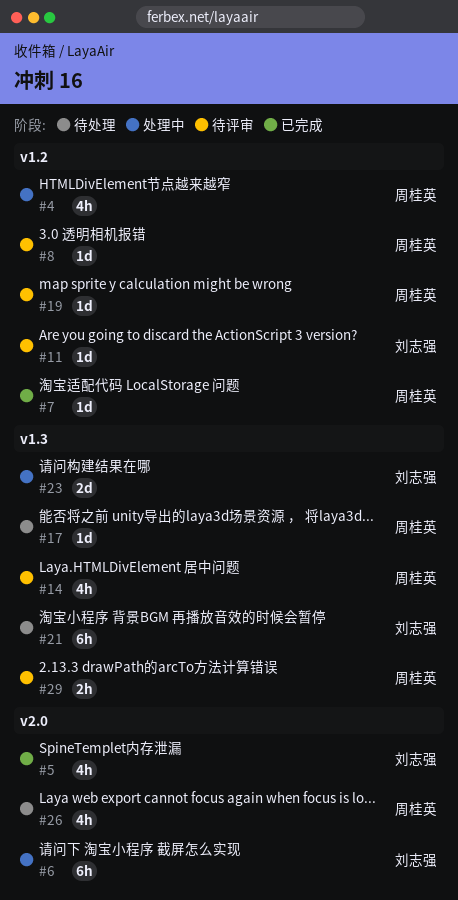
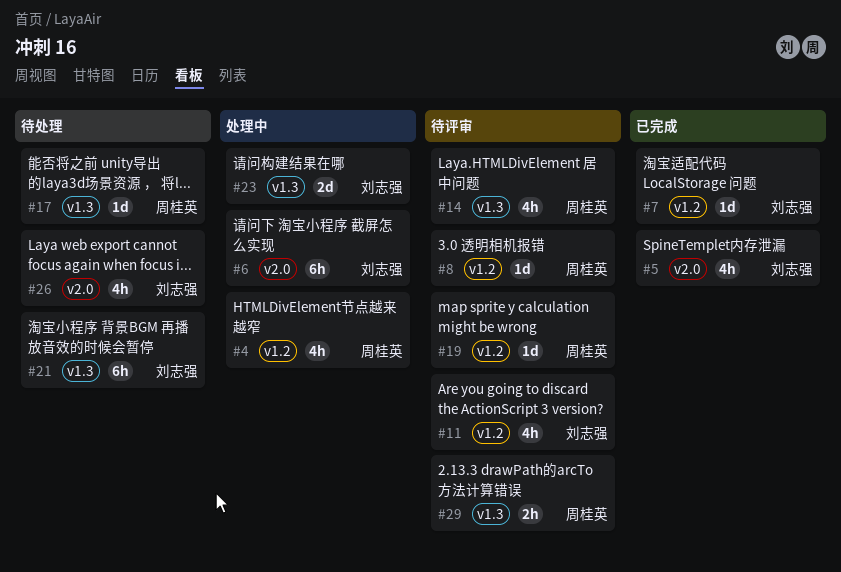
#7, owner: 周桂英 -> 刘志强
#11, estimate: 1d -> 4h
#26, owner: 周桂英 -> 刘志强

